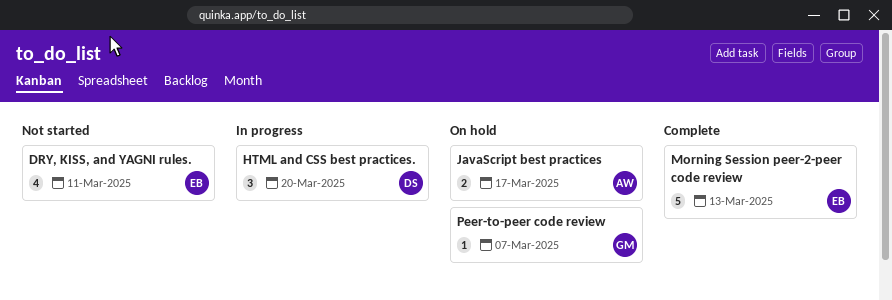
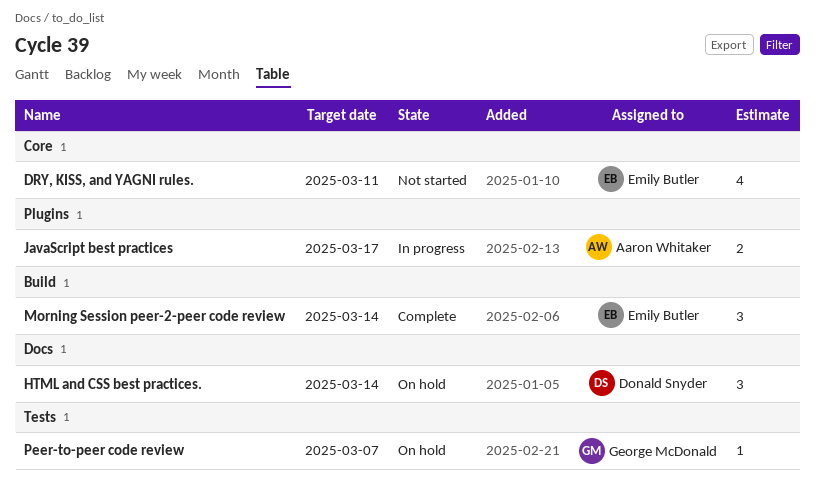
HTML and CSS best practices., status: In progress -> On hold
HTML and CSS best practices., due: Mar 20 -> Mar 14
JavaScript best practices, status: On hold -> In progress
Morning Session peer-2-peer code review, estimate: 5 -> 3
Morning Session peer-2-peer code review, due: Mar 13 -> Mar 14

